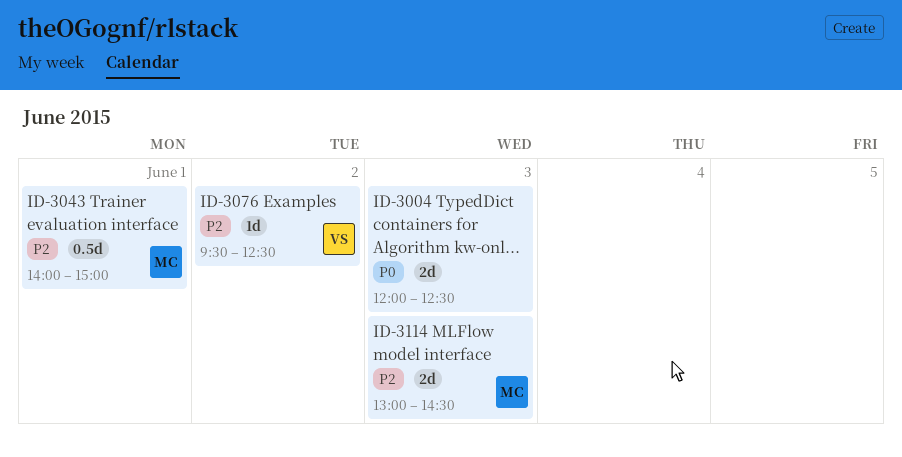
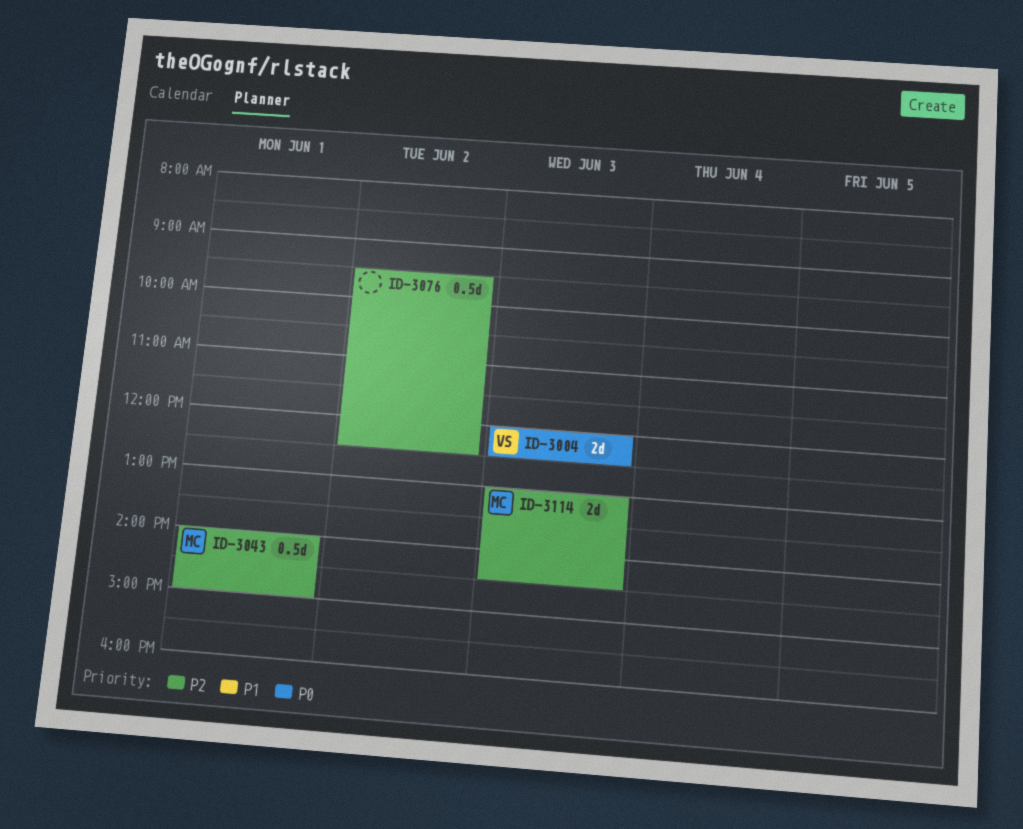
ID-3004, owner: none -> VS
ID-3076, owner: VS -> none
ID-3076, estimate: 1d -> 0.5d

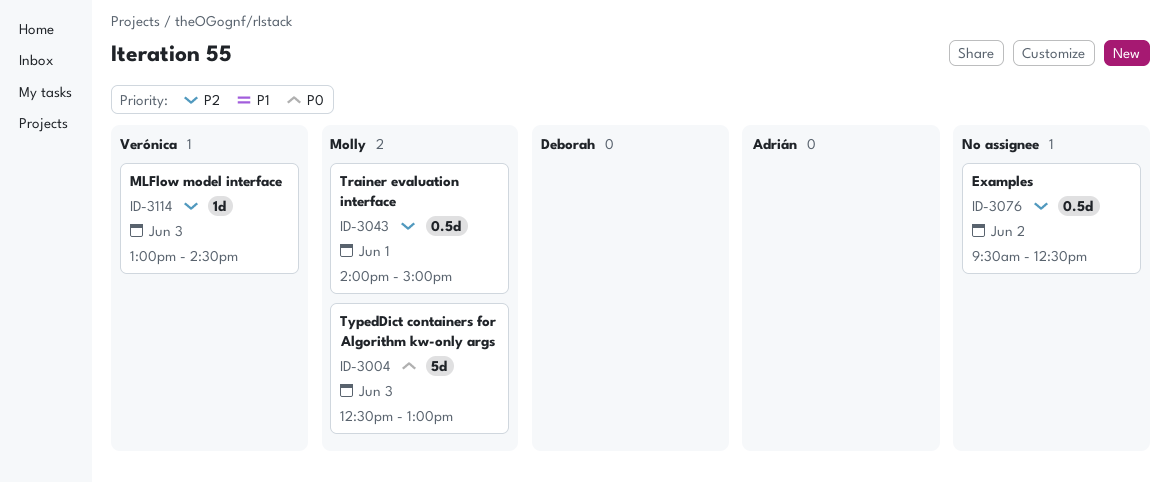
ID-3004, owner: Verónica -> Molly
ID-3004, estimate: 2d -> 5d
ID-3004, begins: 12:00 -> 12:30
ID-3004, ends: 12:30 -> 13:00
ID-3114, owner: Molly -> Verónica
ID-3114, estimate: 2d -> 1d

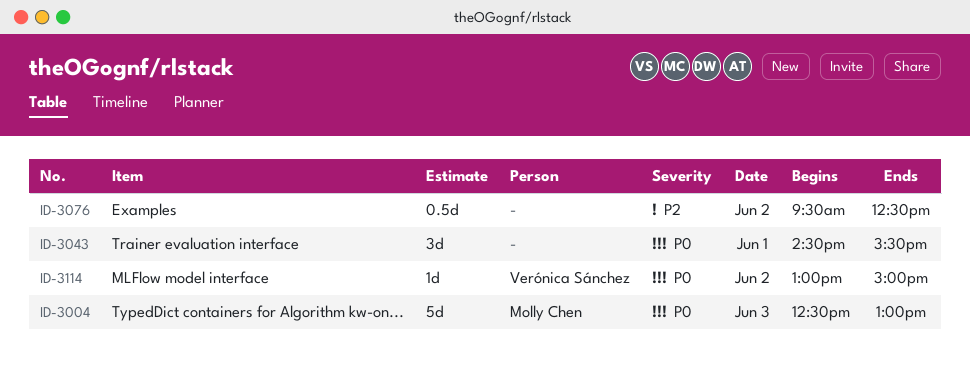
ID-3043, owner: Molly Chen -> none
ID-3043, priority: P2 -> P0
ID-3043, estimate: 0.5d -> 3d
ID-3043, begins: 14:00 -> 14:30
ID-3043, ends: 15:00 -> 15:30
ID-3114, priority: P2 -> P0
ID-3114, day: Jun 3 -> Jun 2
ID-3114, ends: 14:30 -> 15:00

